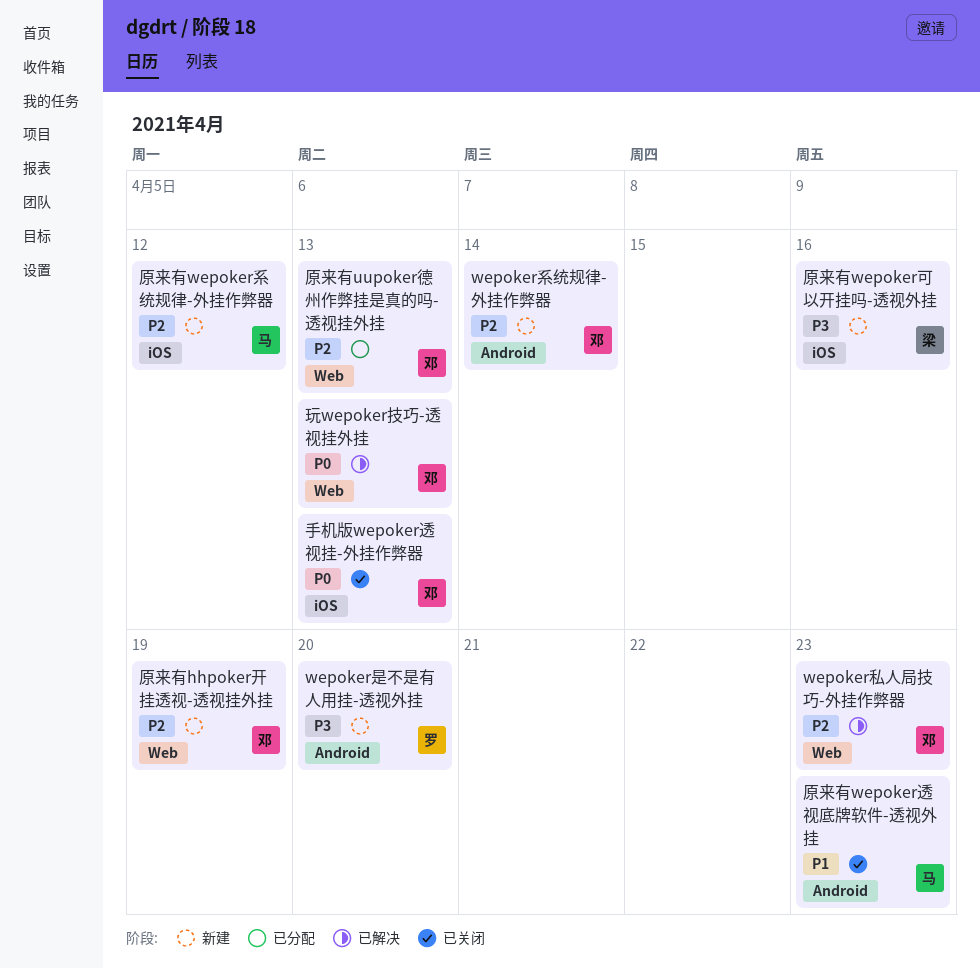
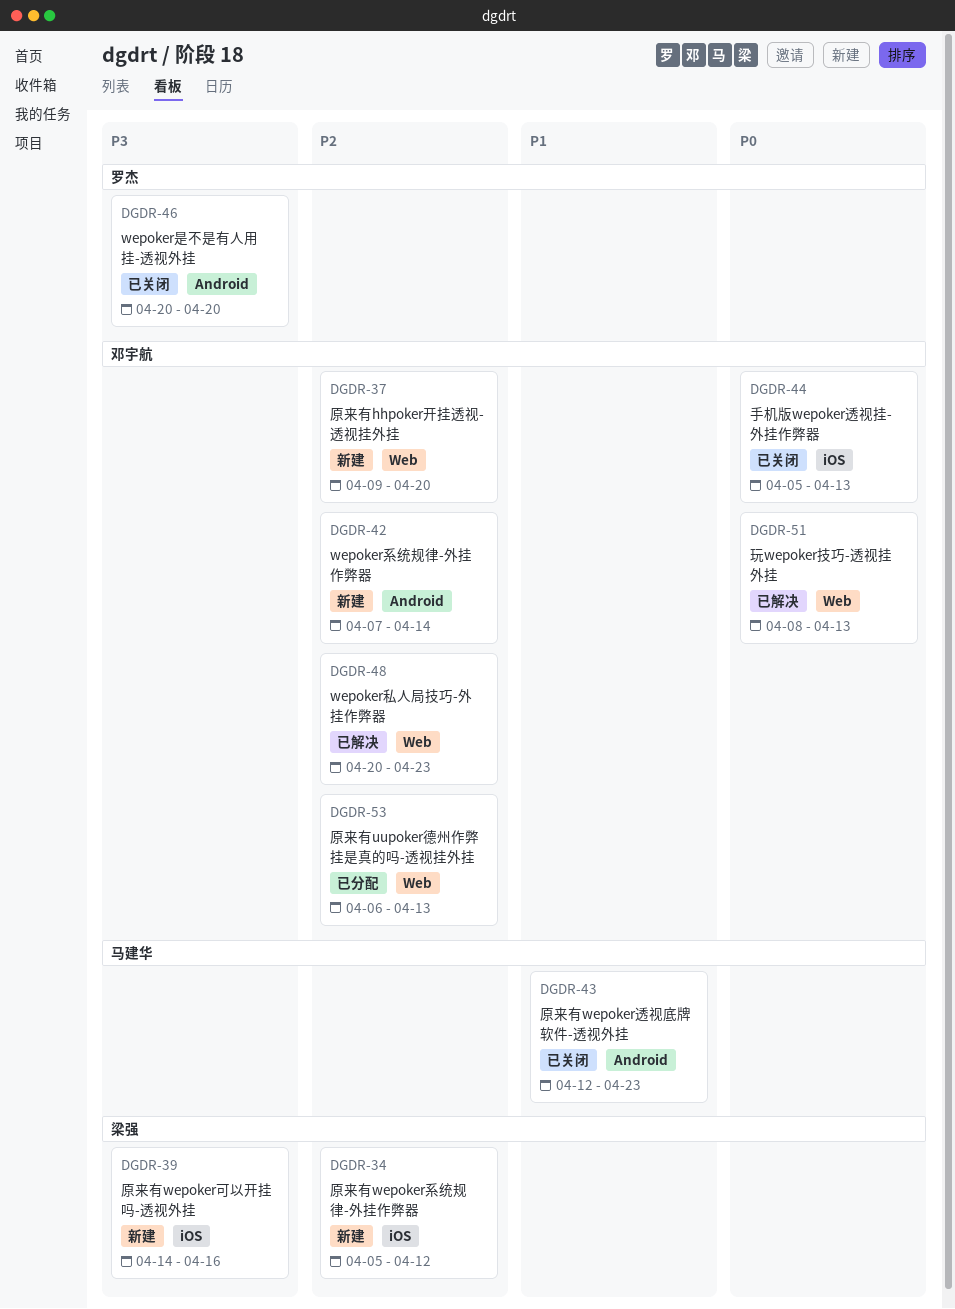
wepoker是不是有人用挂-透视外挂, status: 新建 -> 已关闭
原来有hhpoker开挂透视-透视挂外挂, due: Apr 19 -> Apr 20
原来有wepoker系统规律-外挂作弊器, owner: 马建华 -> 梁强

